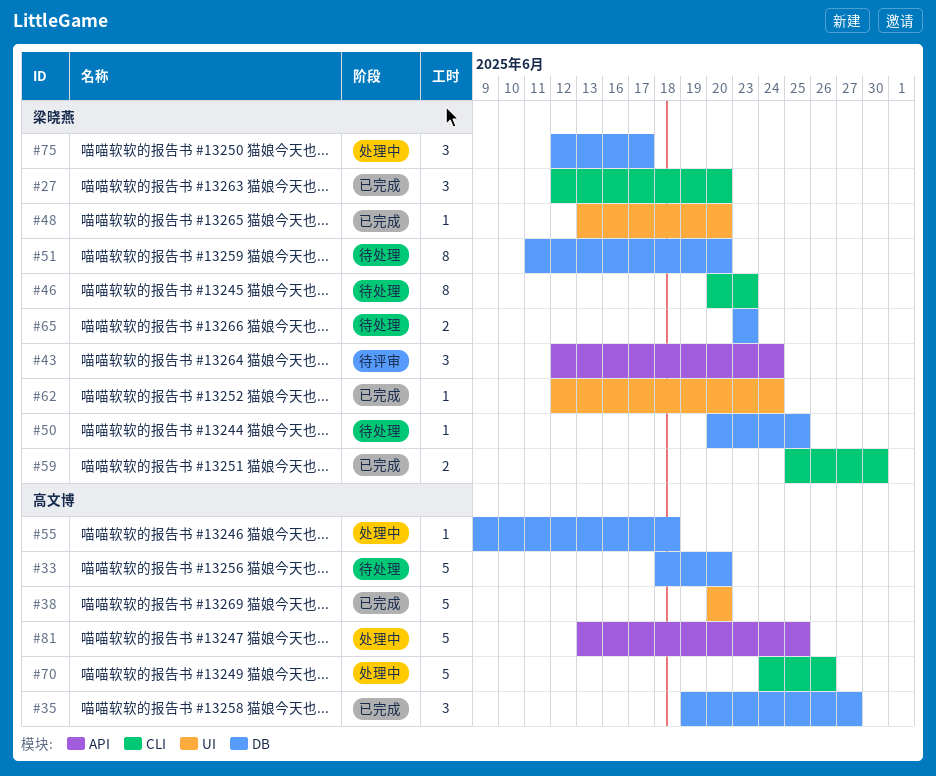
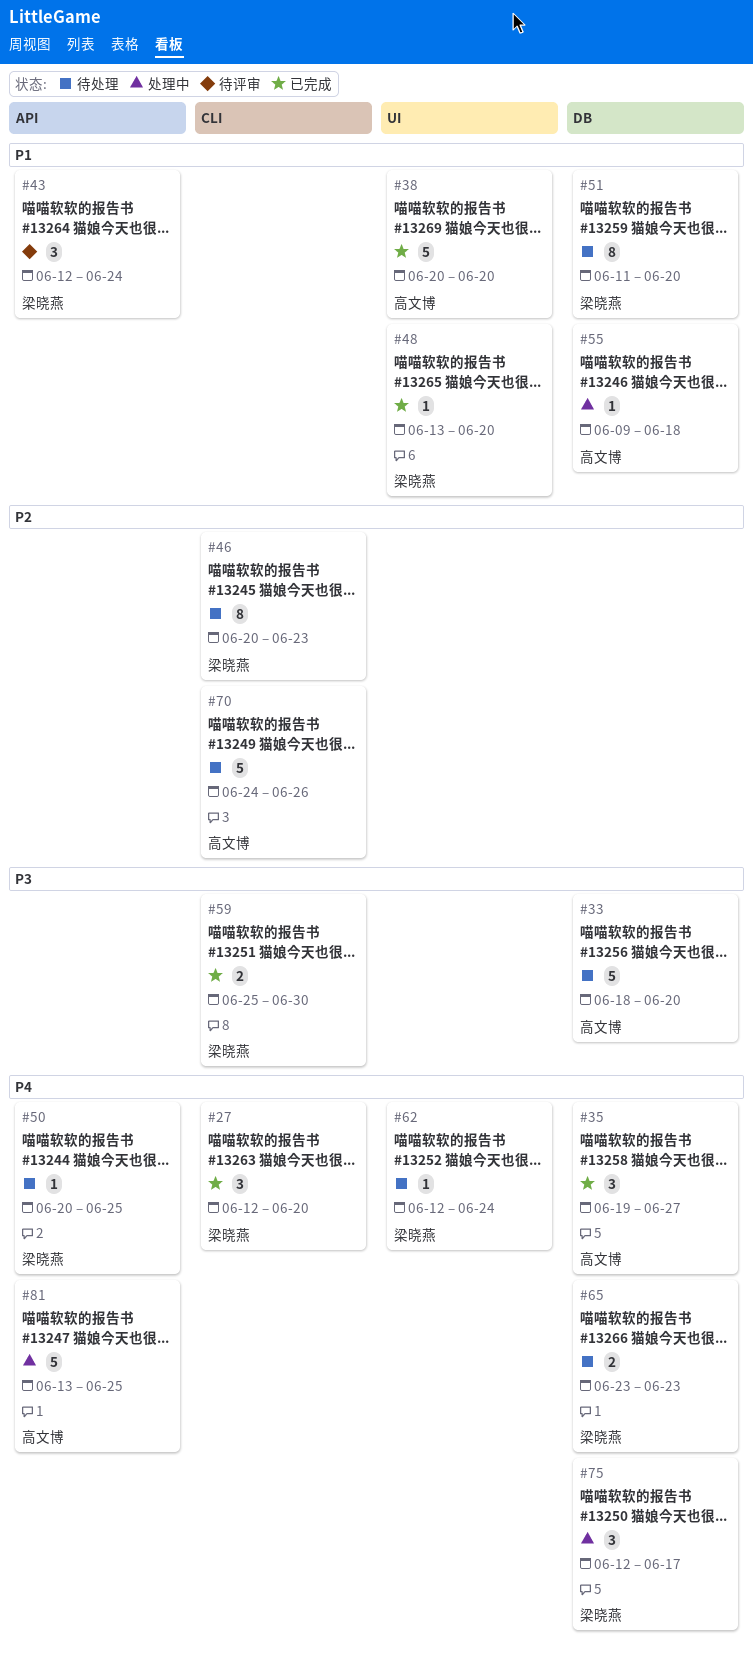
#50, label: DB -> API
#62, status: 已完成 -> 待处理
#70, status: 处理中 -> 待处理

